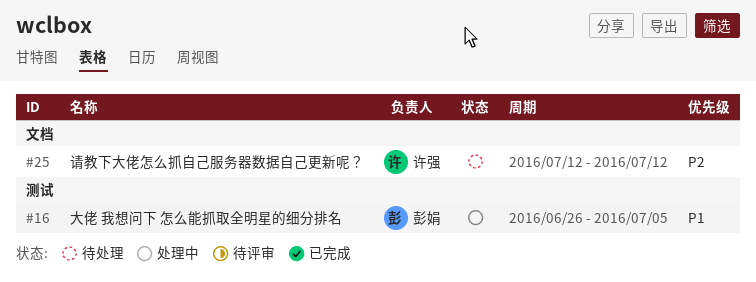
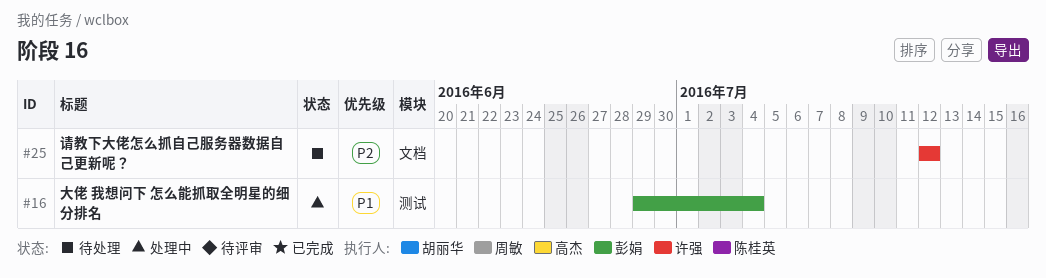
#16, start: Jun 26 -> Jun 29
#16, due: Jul 5 -> Jul 4

